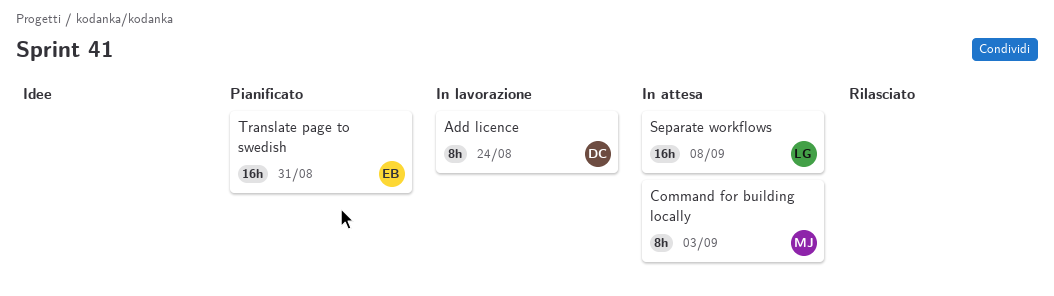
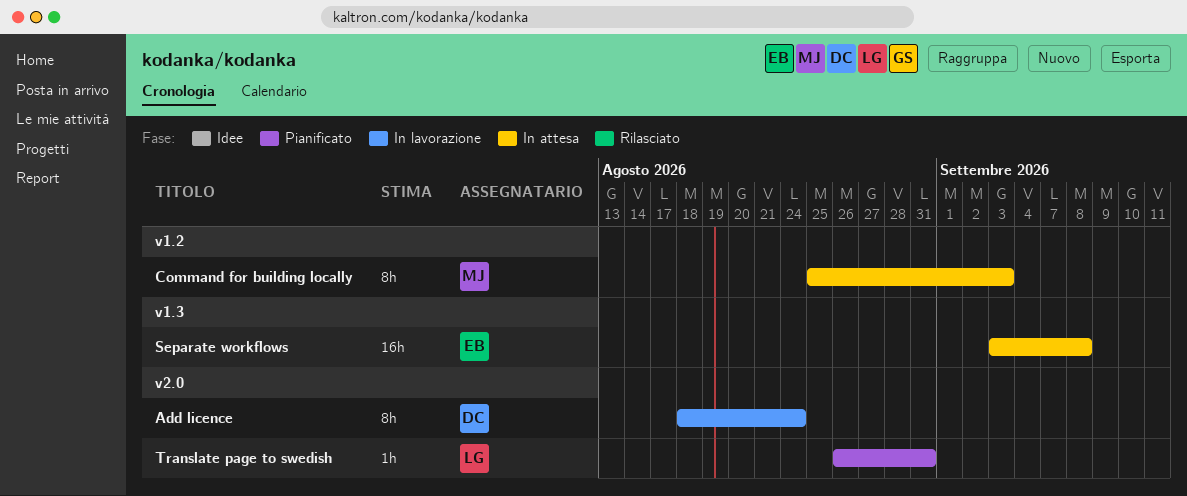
Separate workflows, owner: LG -> EB
Translate page to swedish, owner: EB -> LG
Translate page to swedish, estimate: 16h -> 1h

